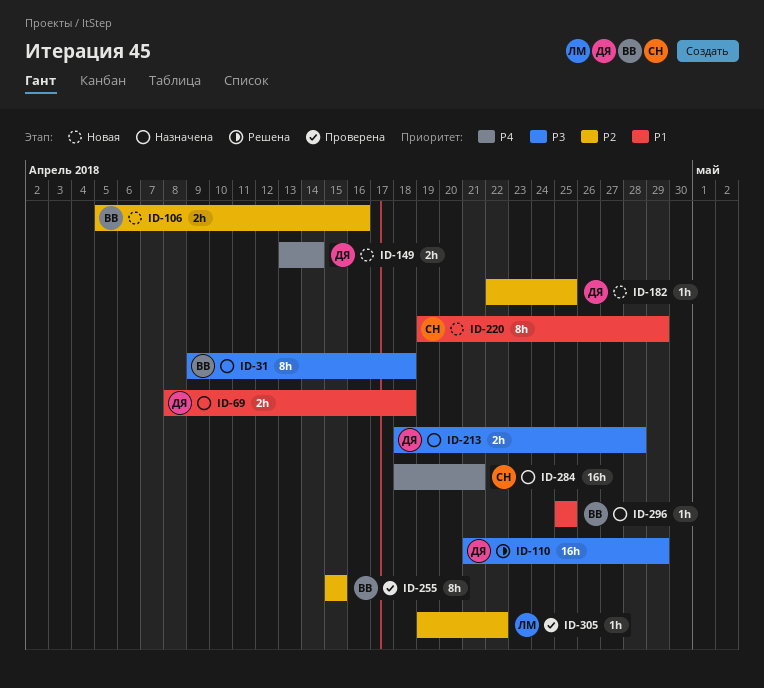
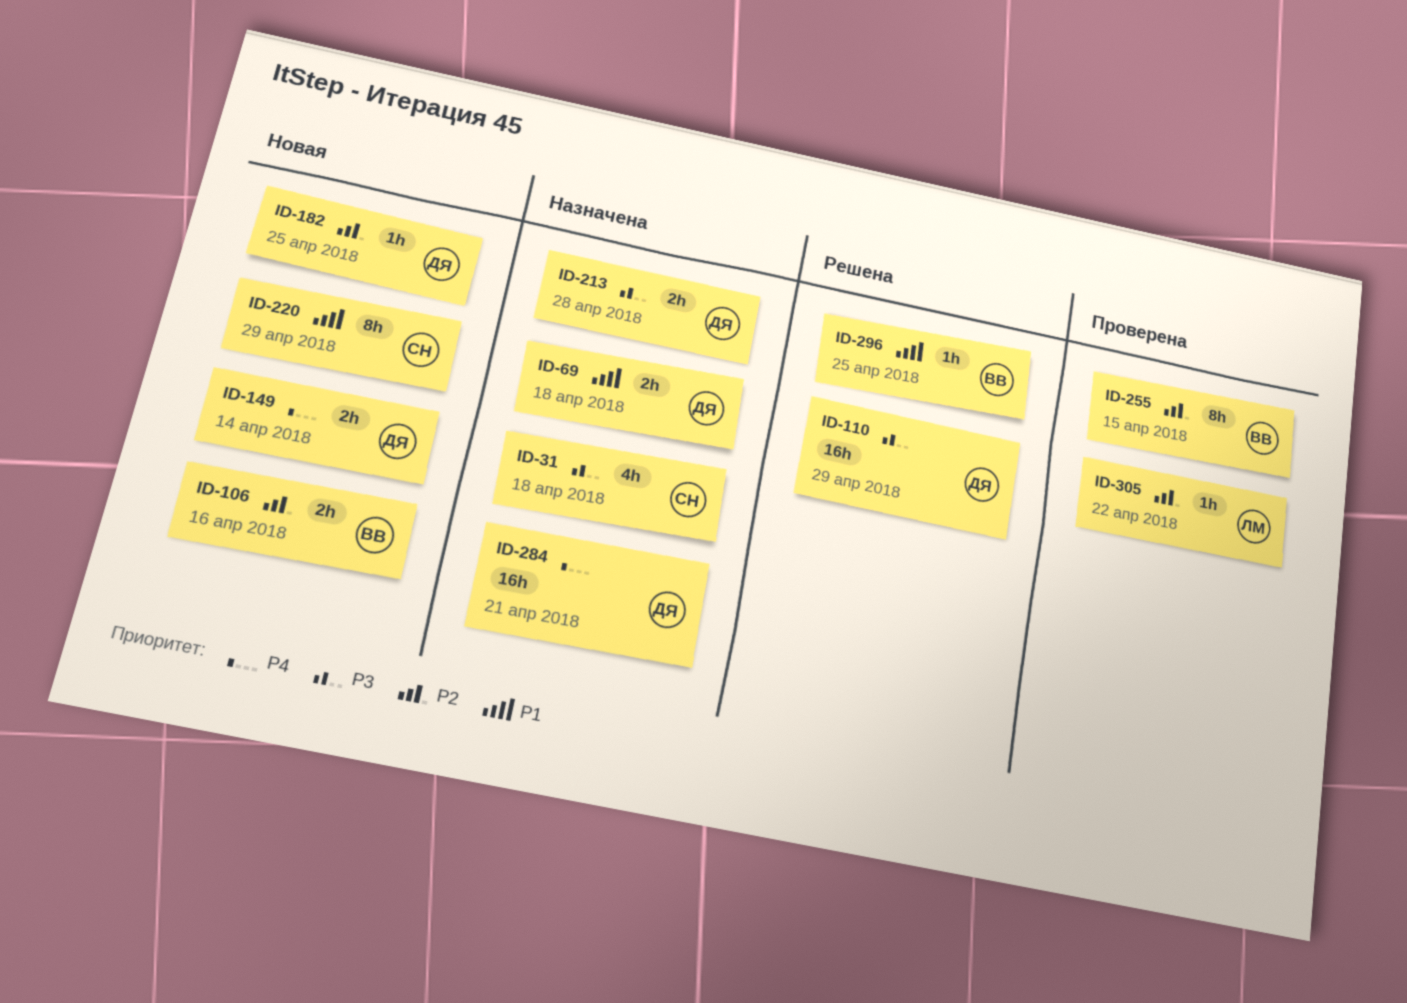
ID-31, owner: ВВ -> СН
ID-31, estimate: 8h -> 4h
ID-284, owner: СН -> ДЯ
ID-296, status: Назначена -> Решена

